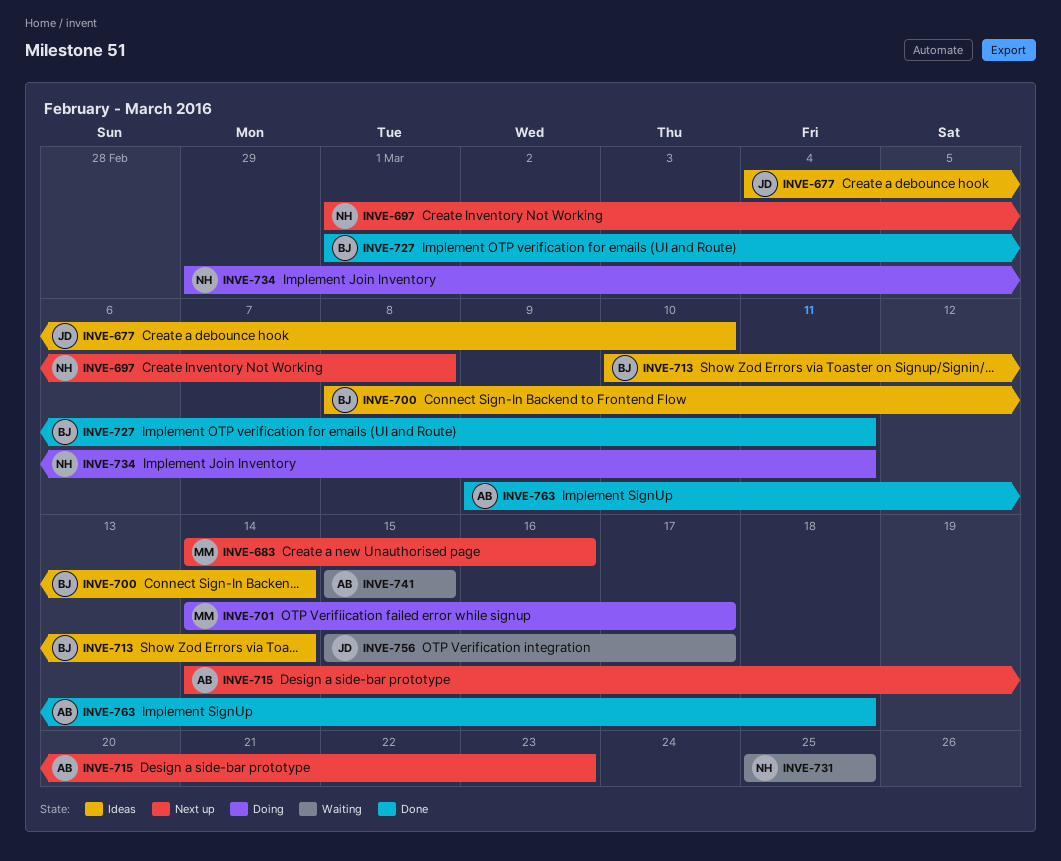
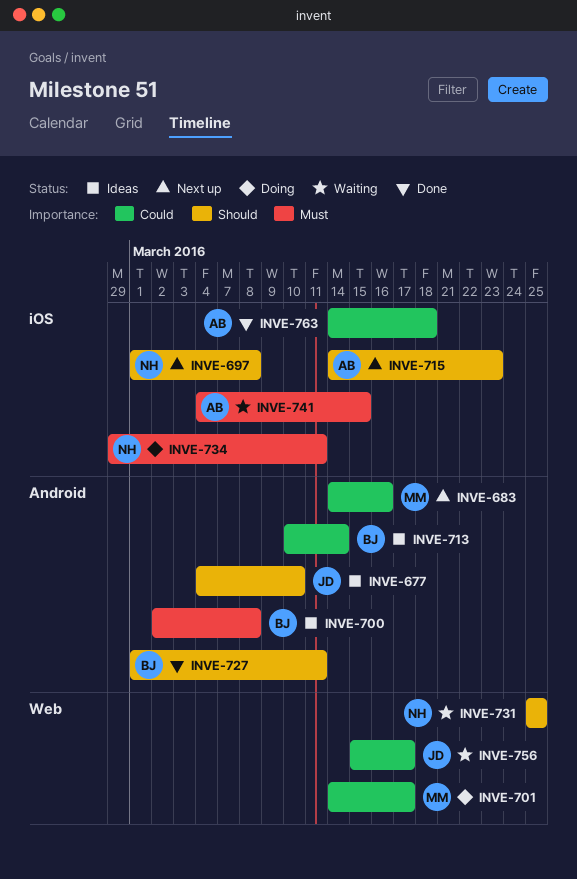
INVE-700, start: Mar 8 -> Mar 2
INVE-700, due: Mar 14 -> Mar 8
INVE-741, start: Mar 15 -> Mar 4
INVE-763, start: Mar 9 -> Mar 14

